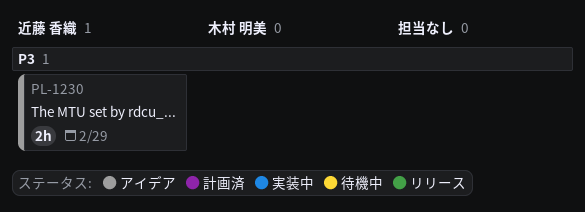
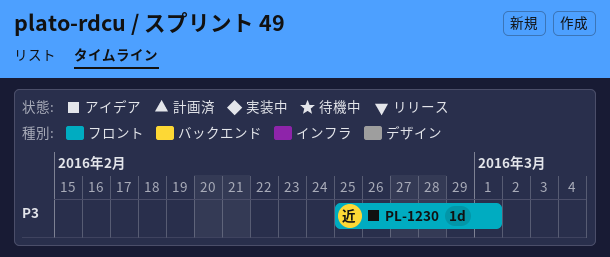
PL-1230, estimate: 2h -> 1d
PL-1230, due: Feb 29 -> Mar 1

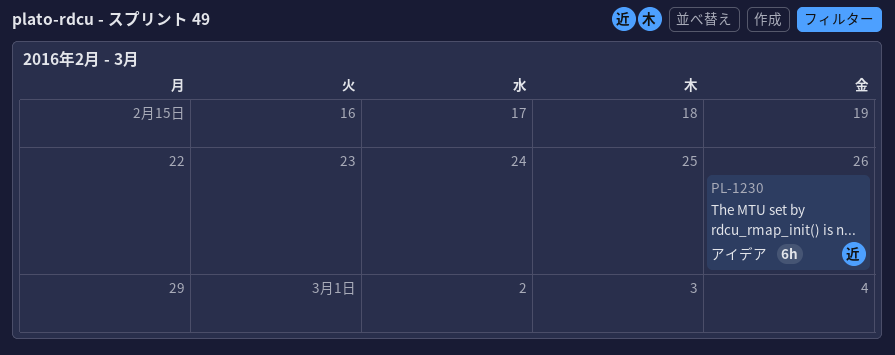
PL-1230, estimate: 1d -> 6h
PL-1230, due: Mar 1 -> Feb 26

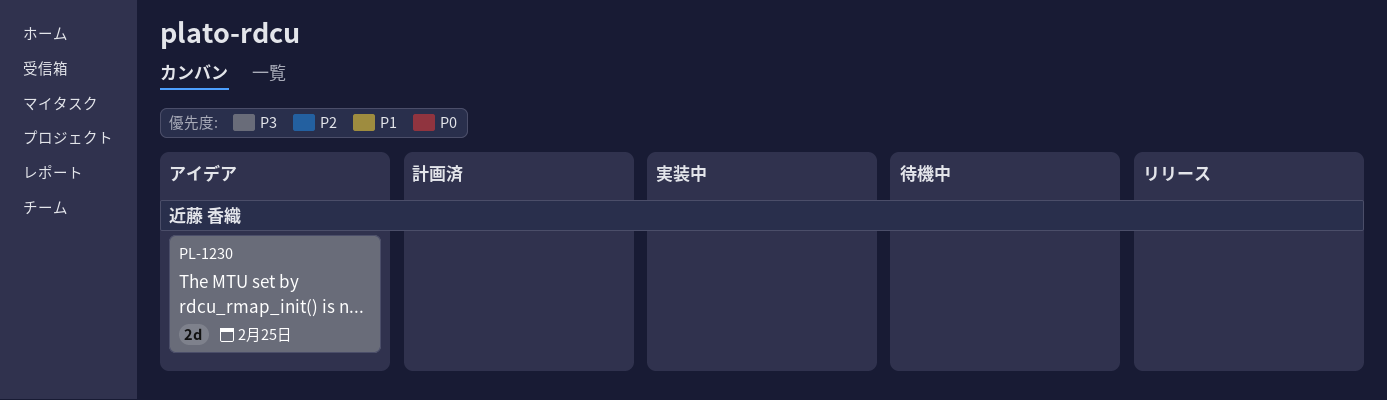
PL-1230, estimate: 6h -> 2d
PL-1230, due: Feb 26 -> Feb 25

